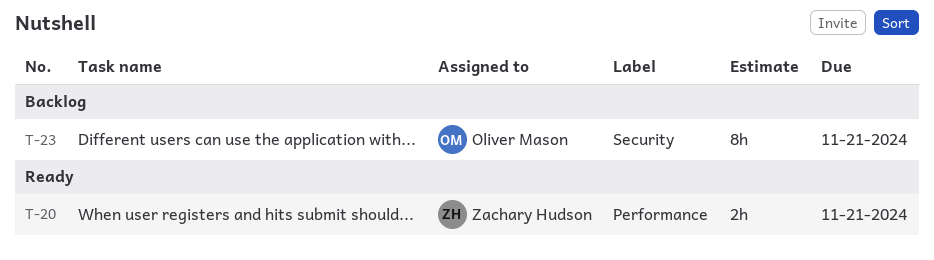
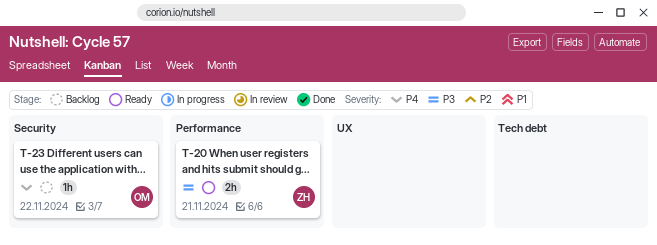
T-23, estimate: 8h -> 1h
T-23, due: Nov 21 -> Nov 22

